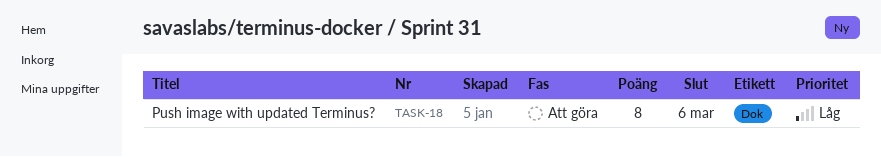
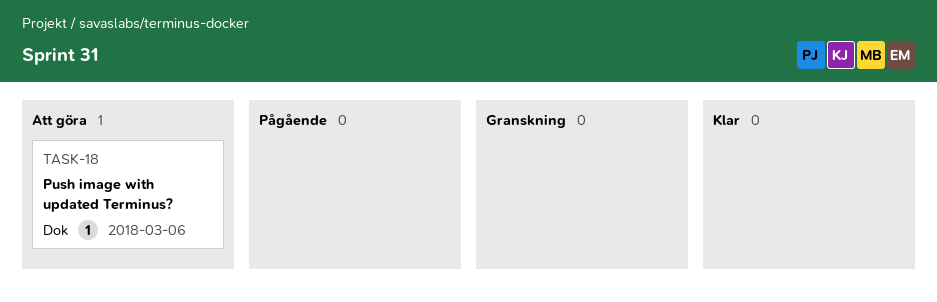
TASK-18, estimate: 8 -> 1

